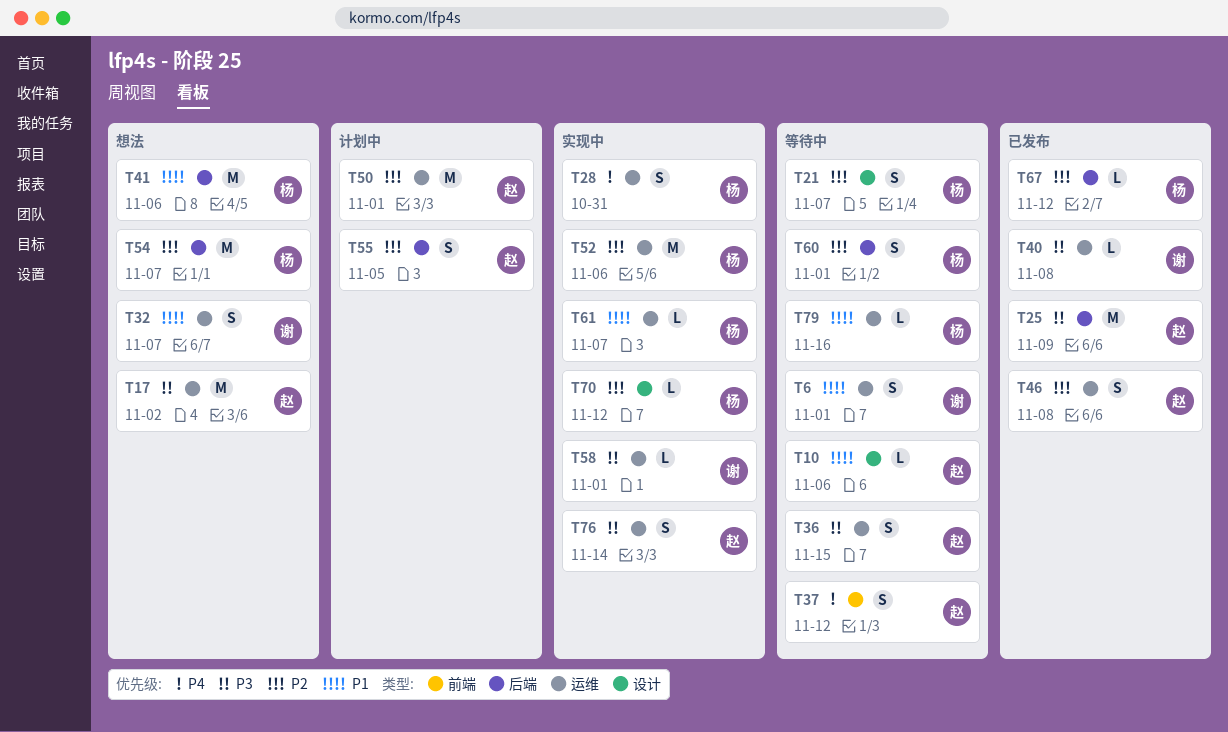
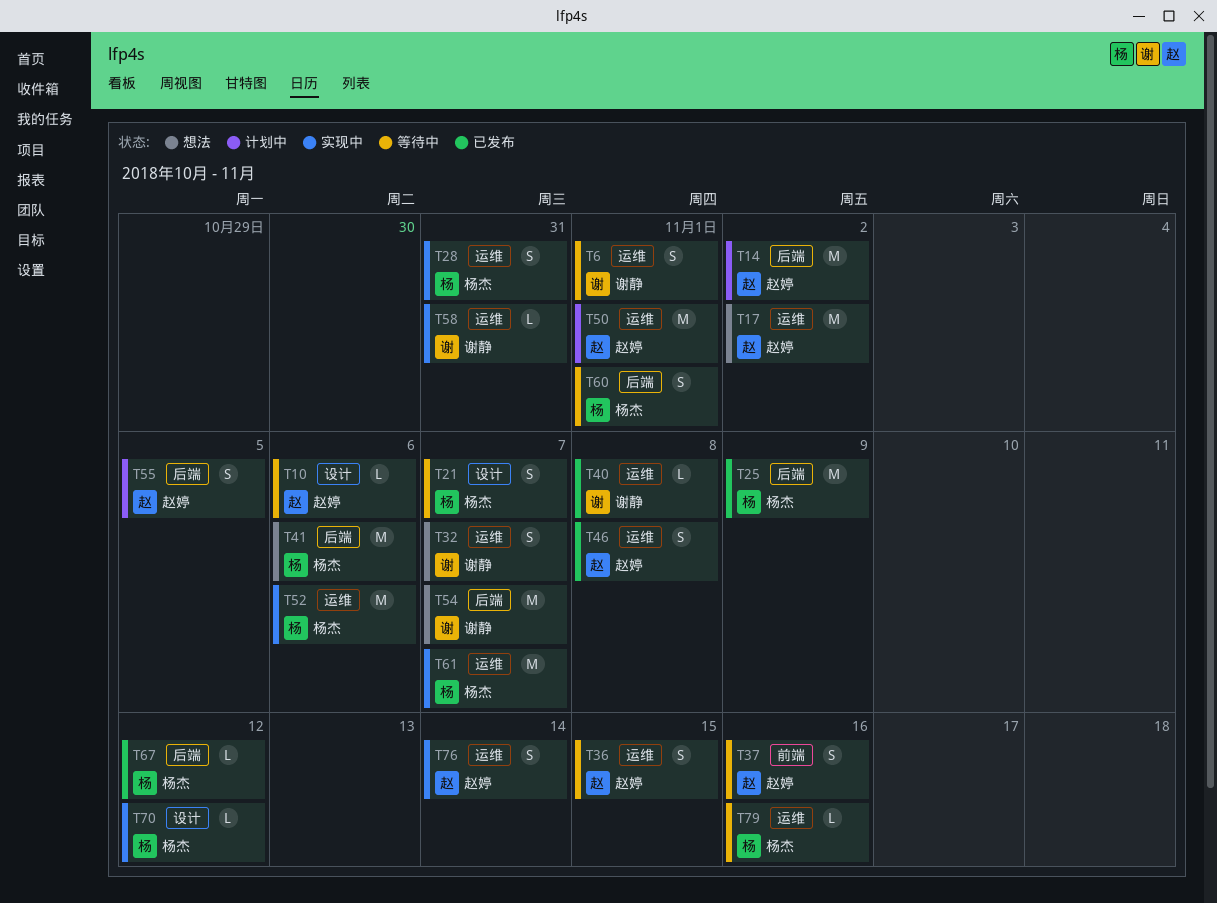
T14: none -> present
T25, owner: 赵婷 -> 杨杰
T37, due: Nov 12 -> Nov 16
T54, owner: 杨杰 -> 谢静
T58, due: Nov 1 -> Oct 31
T61, estimate: L -> M

